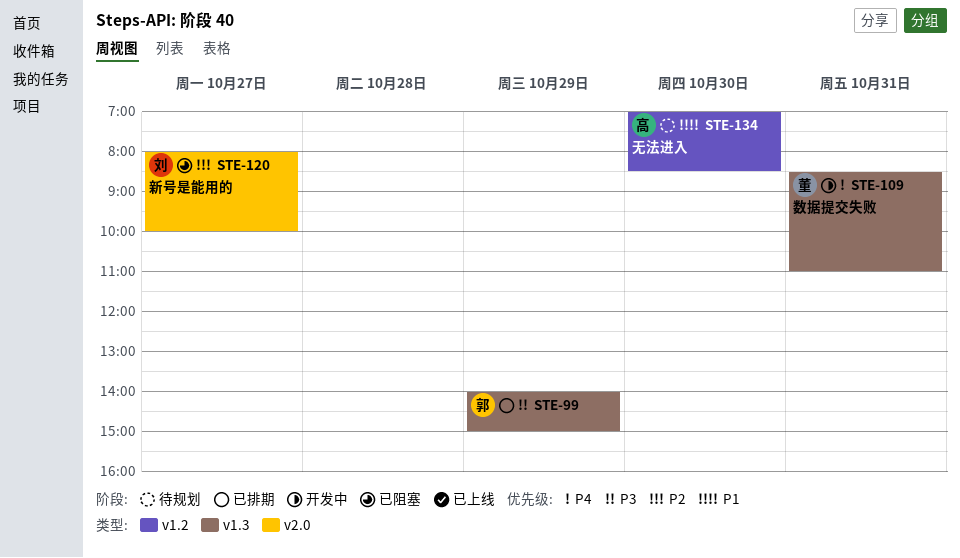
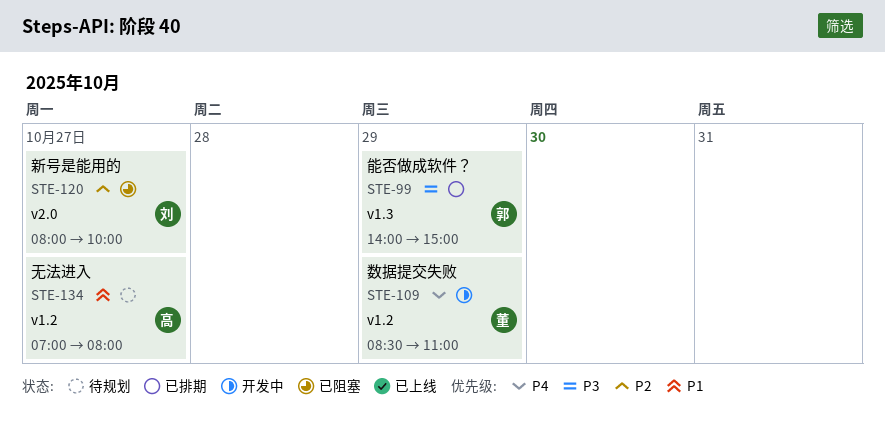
STE-109, label: v1.3 -> v1.2
STE-109, day: Oct 31 -> Oct 29
STE-134, day: Oct 30 -> Oct 27
STE-134, ends: 08:30 -> 08:00

